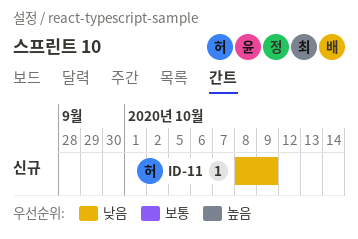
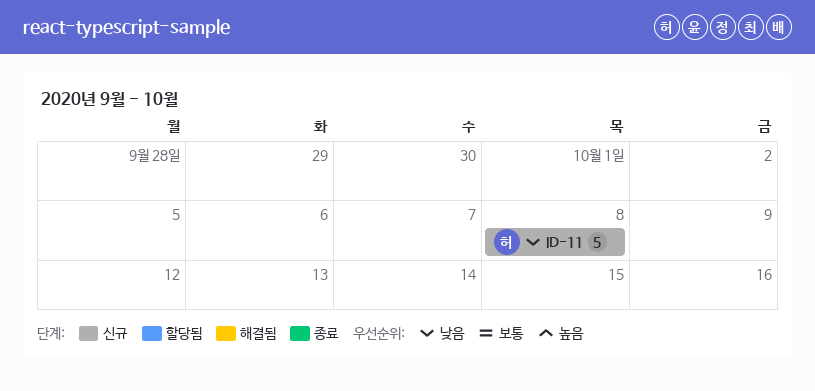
ID-11, estimate: 1 -> 5
ID-11, due: Oct 9 -> Oct 8

